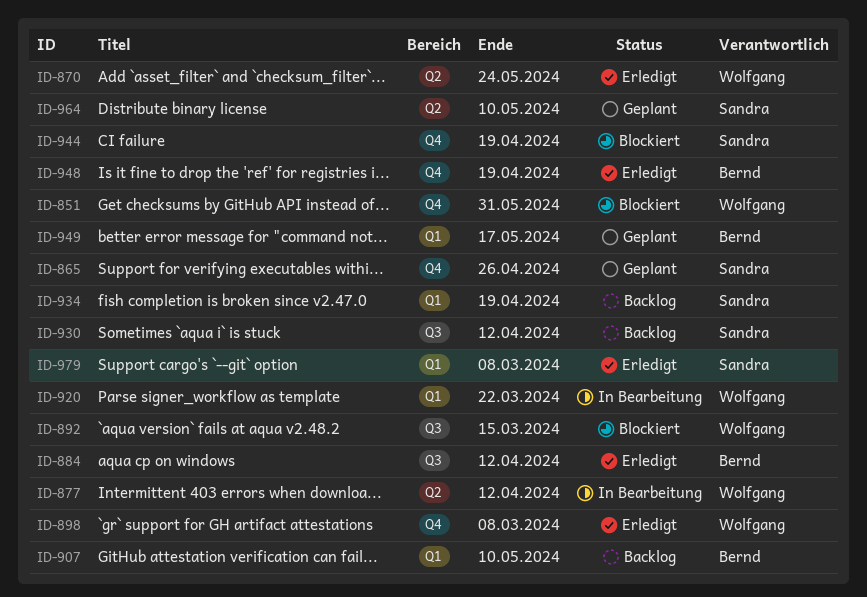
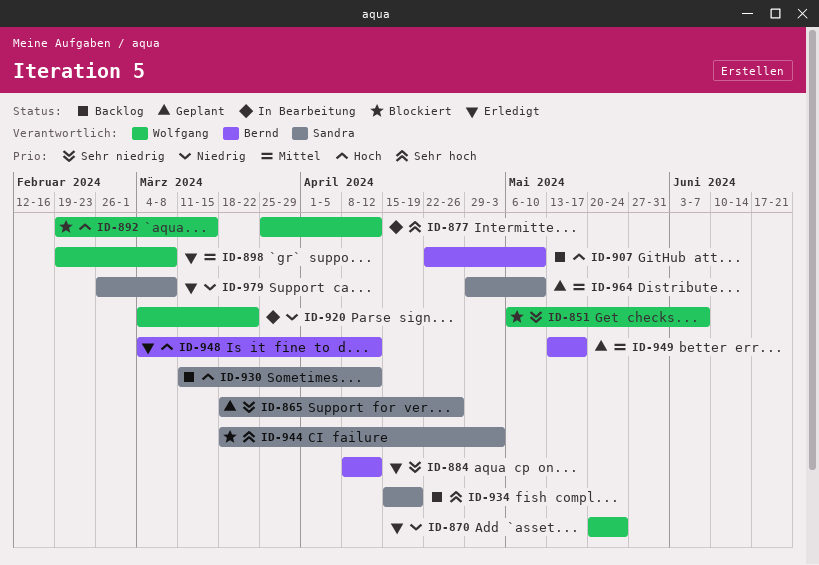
ID-851, due: May 31 -> Jun 7
ID-944, due: Apr 19 -> May 3
ID-948, due: Apr 19 -> Apr 12

